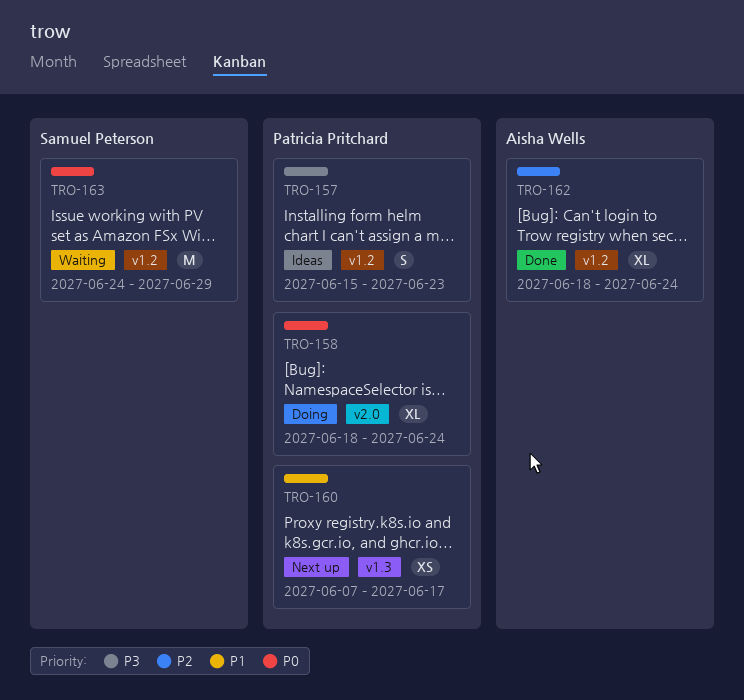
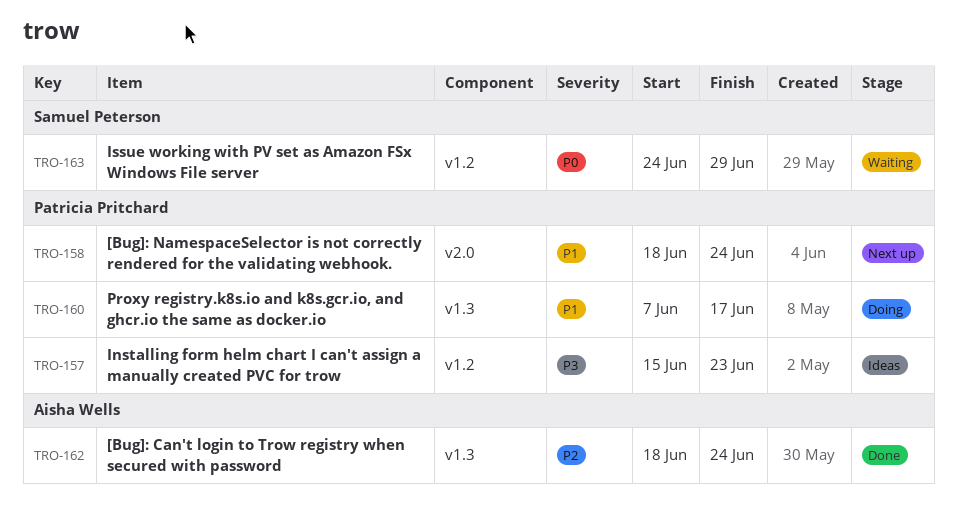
TRO-158, status: Doing -> Next up
TRO-158, priority: P0 -> P1
TRO-160, status: Next up -> Doing
TRO-162, label: v1.2 -> v1.3

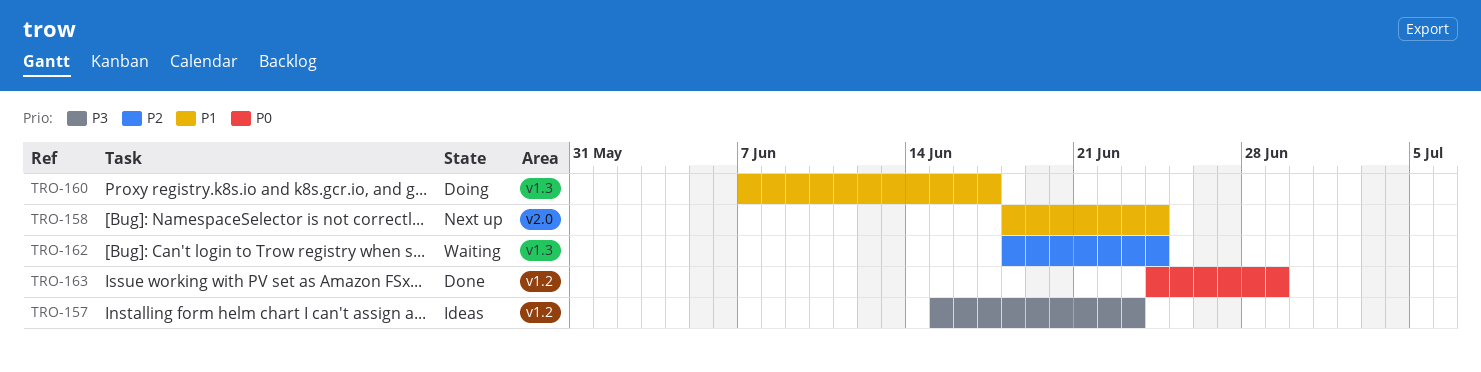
TRO-162, status: Done -> Waiting
TRO-163, status: Waiting -> Done

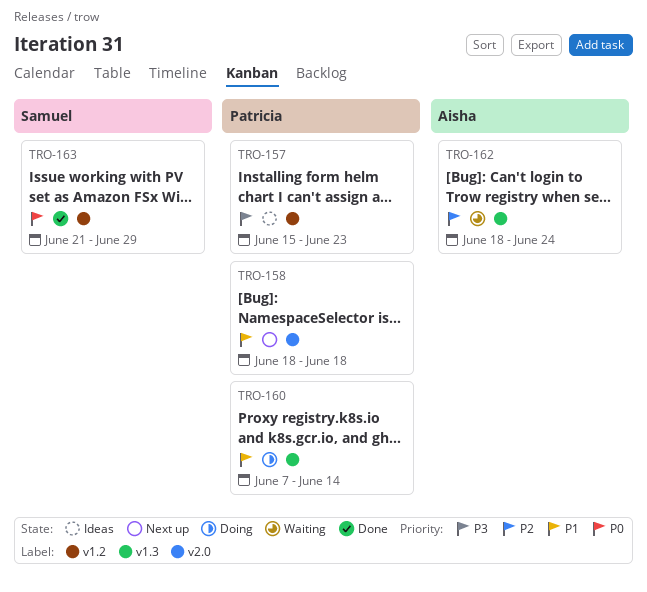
TRO-158, due: Jun 24 -> Jun 18
TRO-160, due: Jun 17 -> Jun 14
TRO-163, start: Jun 24 -> Jun 21

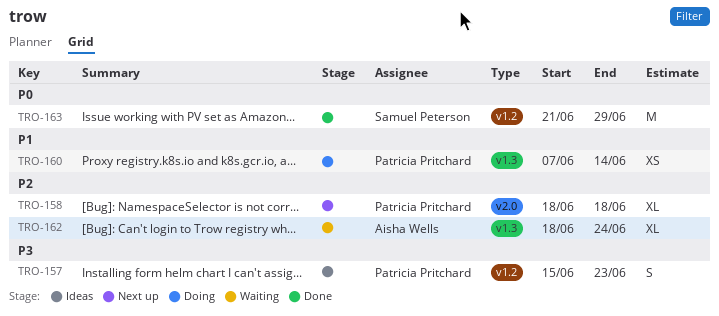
TRO-158, priority: P1 -> P2

